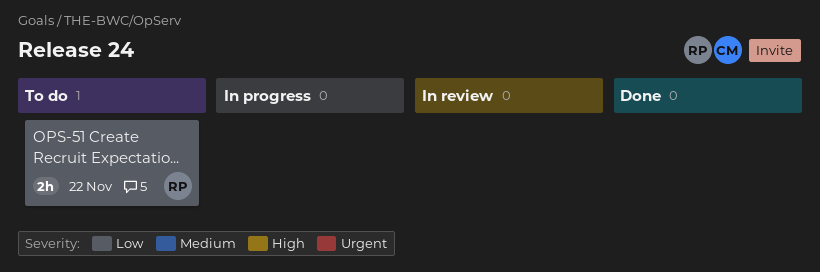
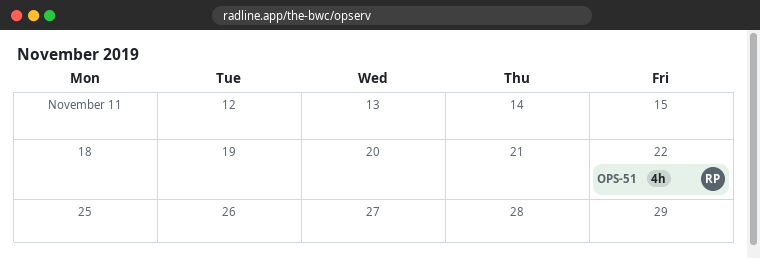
OPS-51, estimate: 2h -> 4h

